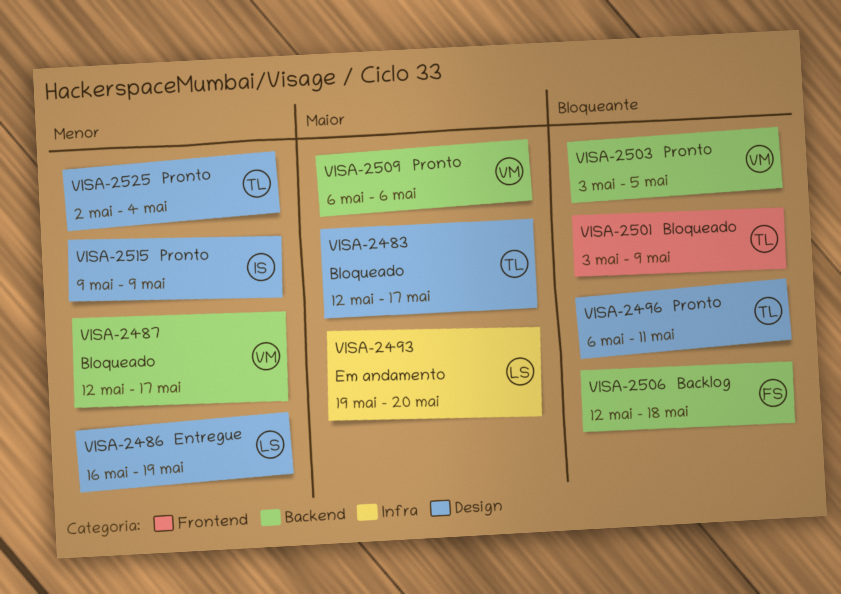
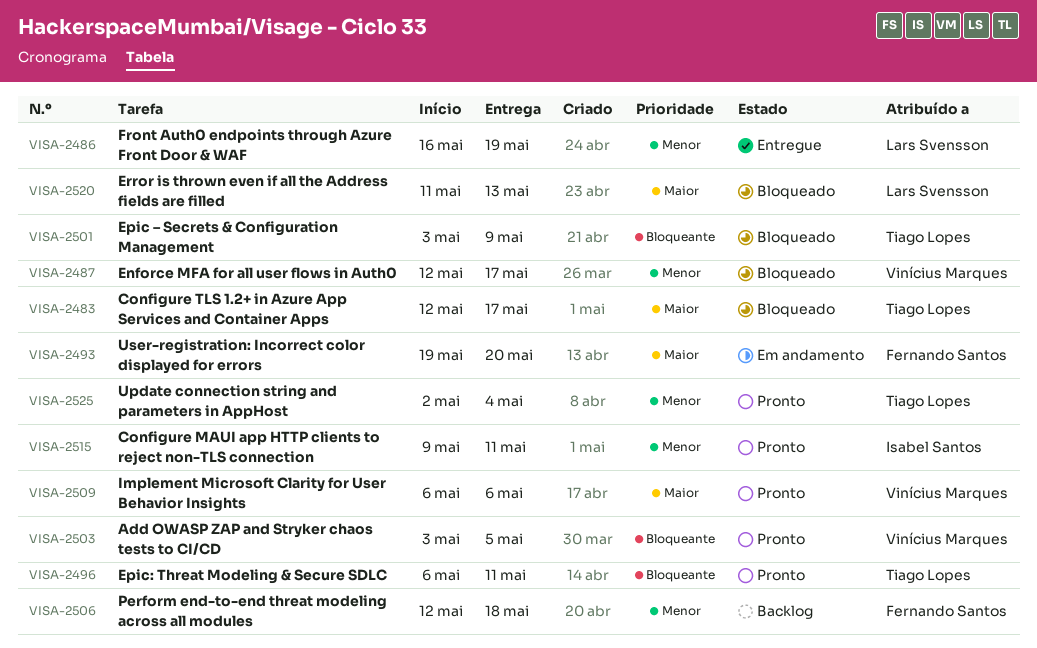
VISA-2493, owner: Lars Svensson -> Fernando Santos
VISA-2506, priority: Bloqueante -> Menor
VISA-2515, due: May 9 -> May 11
VISA-2520: none -> present

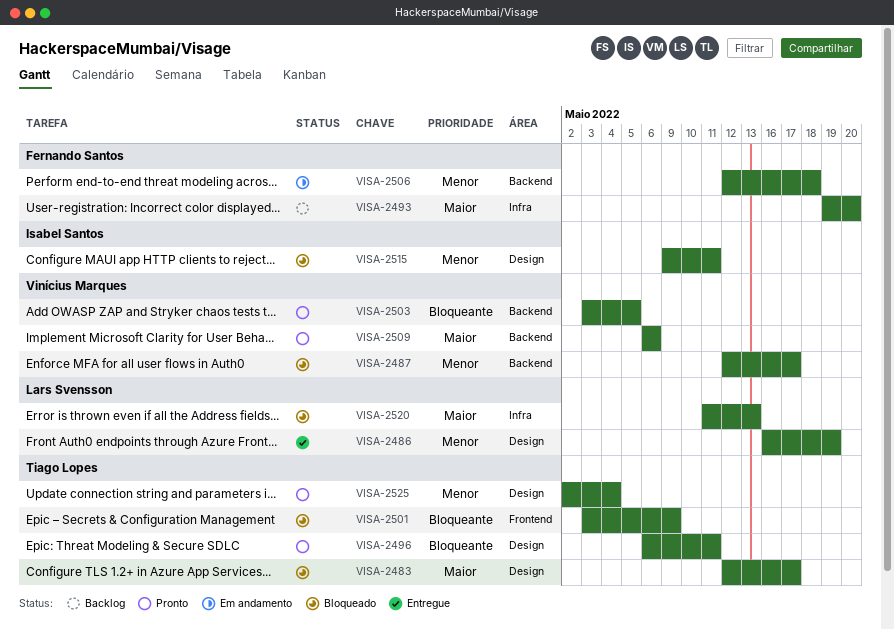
VISA-2493, status: Em andamento -> Backlog
VISA-2506, status: Backlog -> Em andamento
VISA-2515, status: Pronto -> Bloqueado

